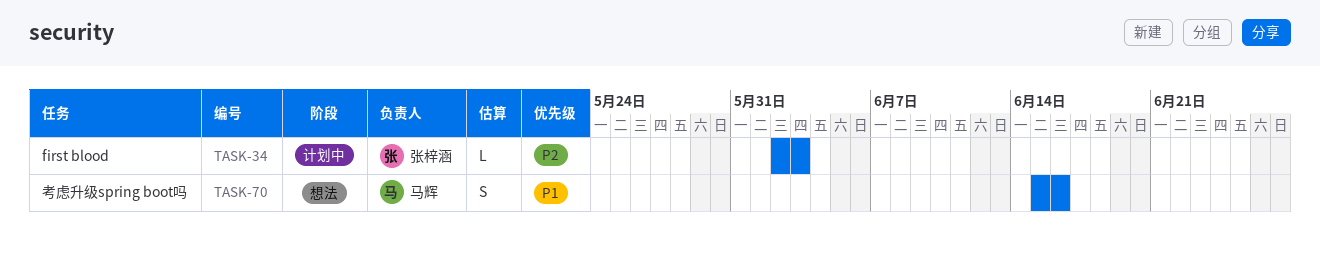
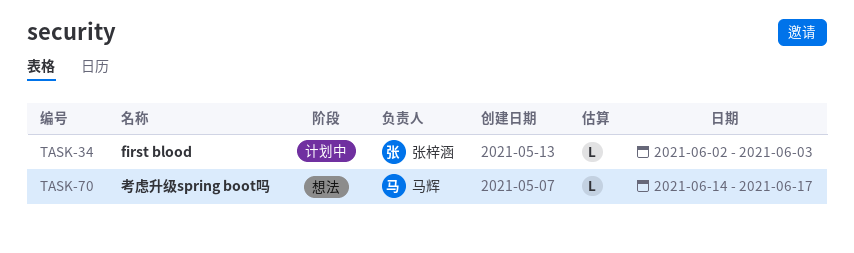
TASK-70, estimate: S -> L
TASK-70, start: Jun 15 -> Jun 14
TASK-70, due: Jun 16 -> Jun 17

